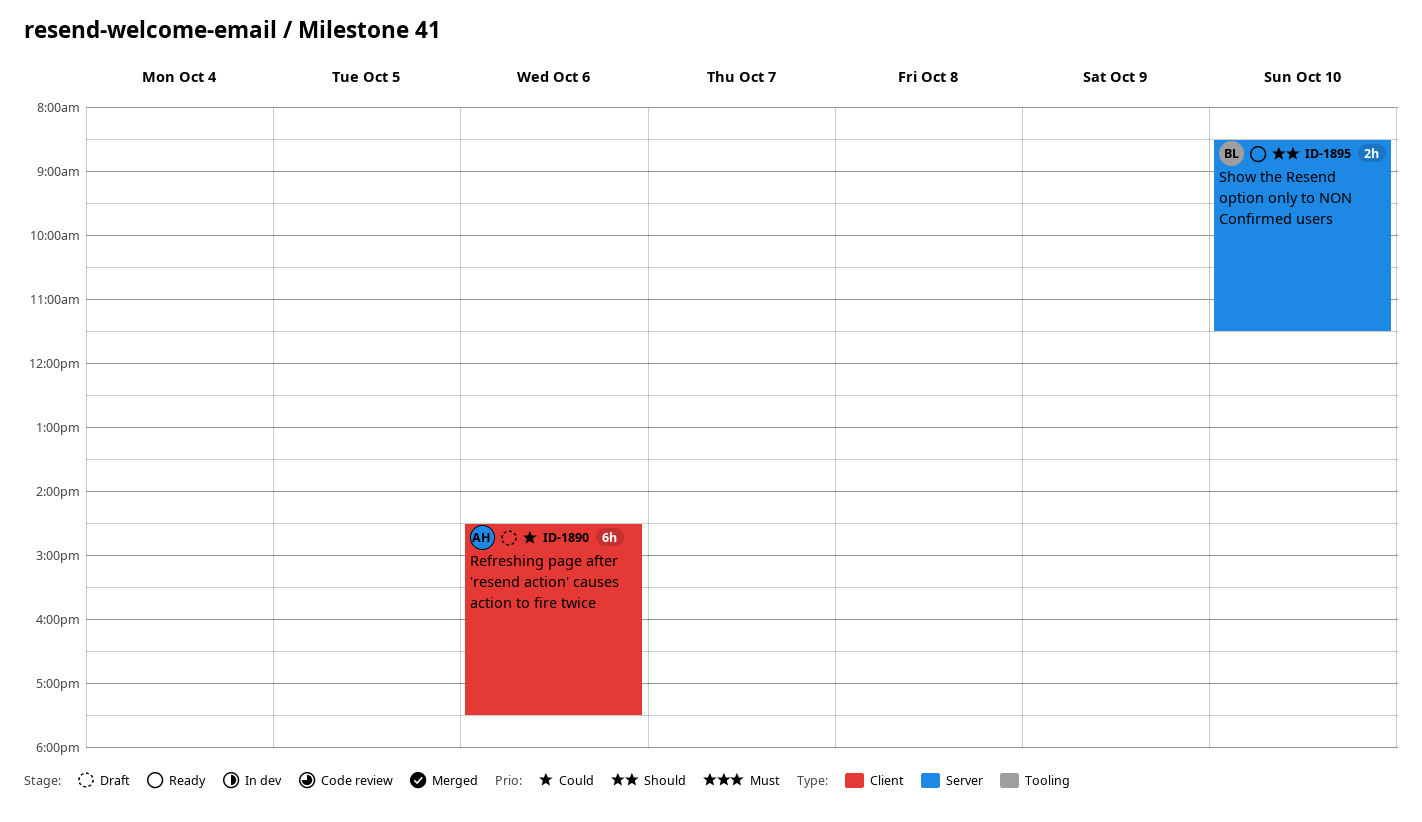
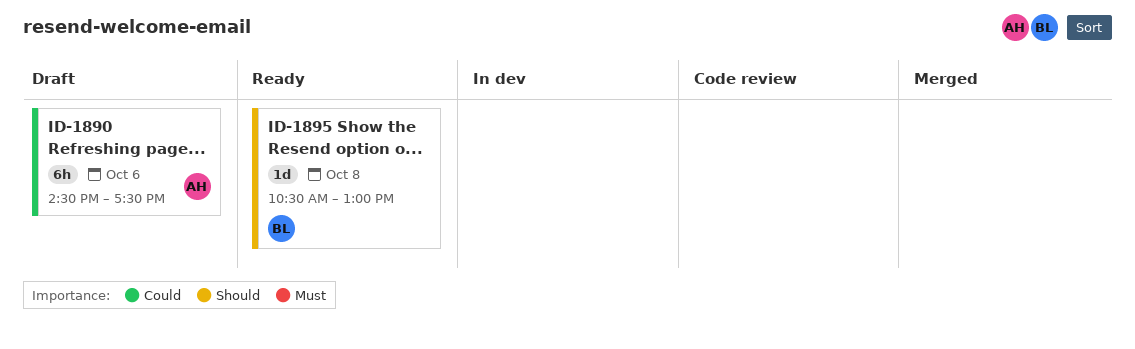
ID-1895, estimate: 2h -> 1d
ID-1895, day: Oct 10 -> Oct 8
ID-1895, begins: 08:30 -> 10:30
ID-1895, ends: 11:30 -> 13:00

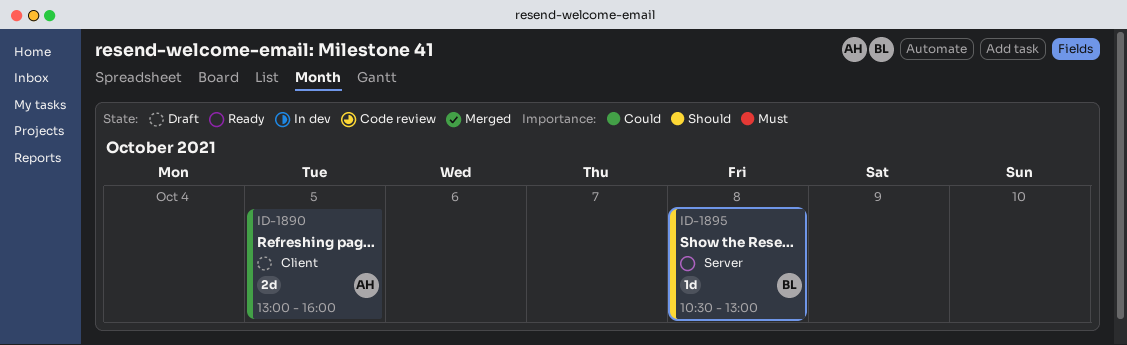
ID-1890, estimate: 6h -> 2d
ID-1890, day: Oct 6 -> Oct 5
ID-1890, begins: 14:30 -> 13:00
ID-1890, ends: 17:30 -> 16:00

